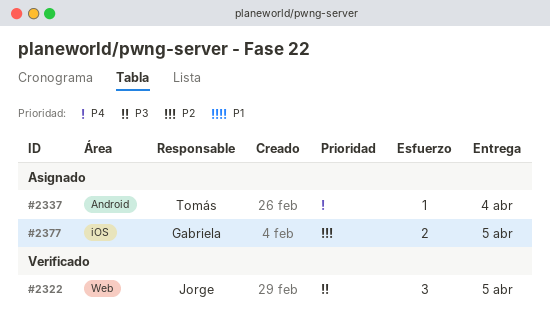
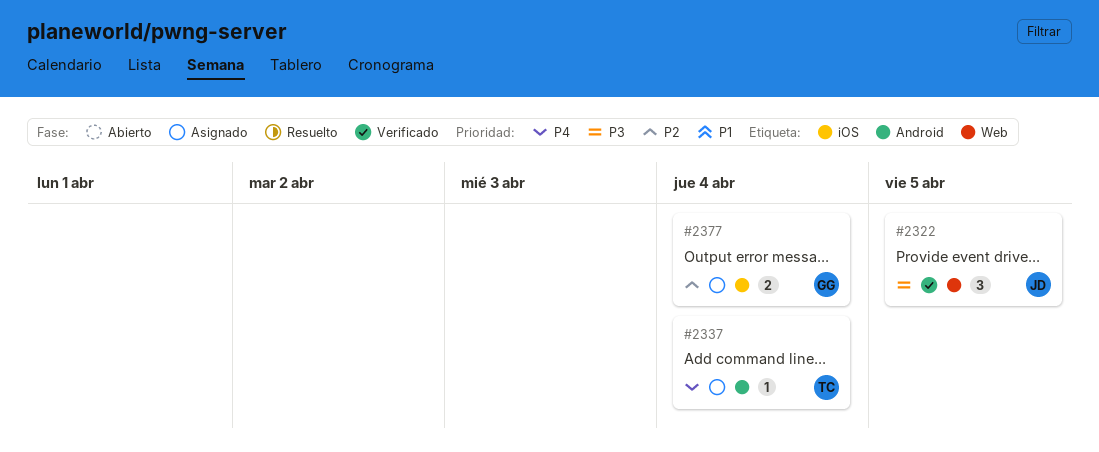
#2377, due: Apr 5 -> Apr 4

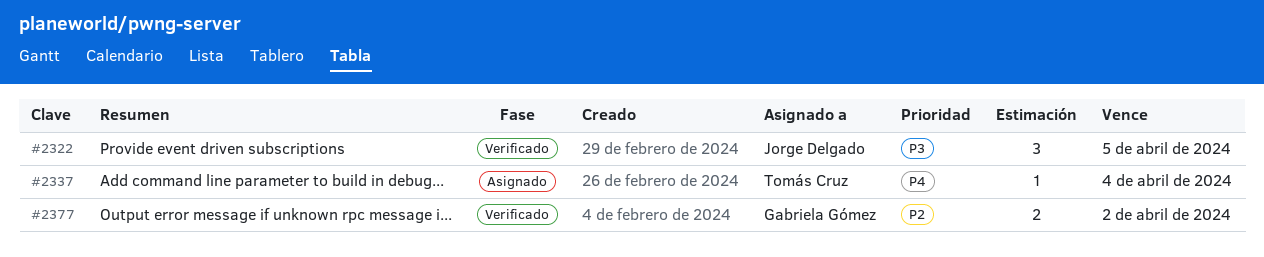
#2377, status: Asignado -> Verificado
#2377, due: Apr 4 -> Apr 2

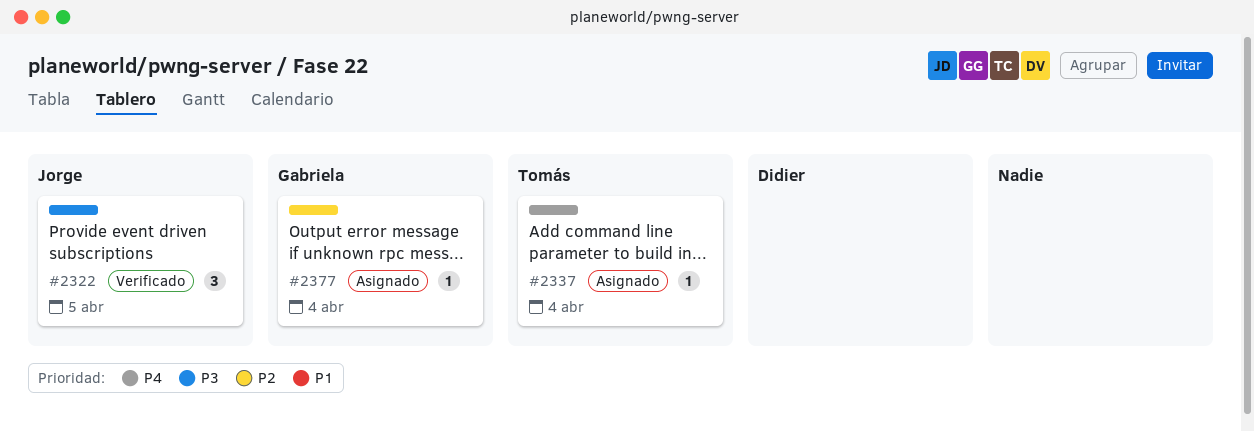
#2377, status: Verificado -> Asignado
#2377, estimate: 2 -> 1
#2377, due: Apr 2 -> Apr 4

